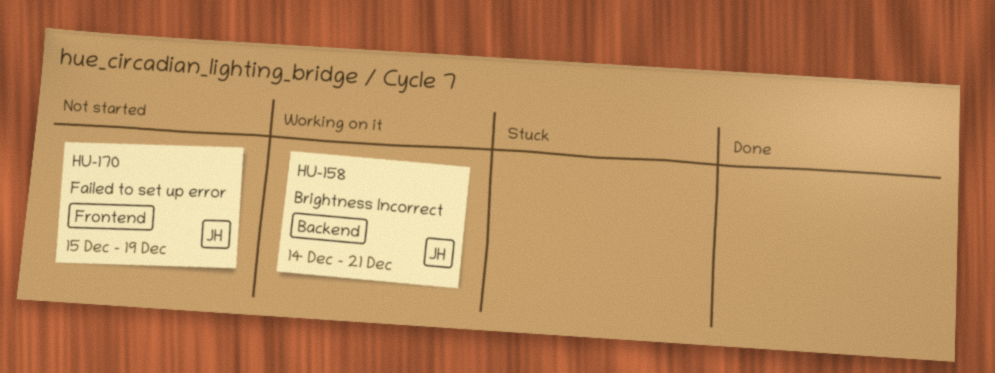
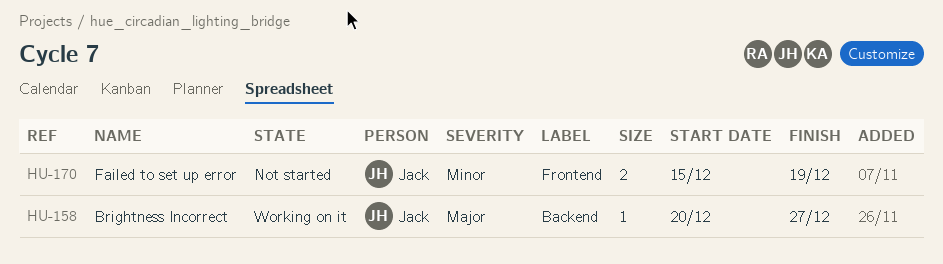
HU-158, start: Dec 14 -> Dec 20
HU-158, due: Dec 21 -> Dec 27

